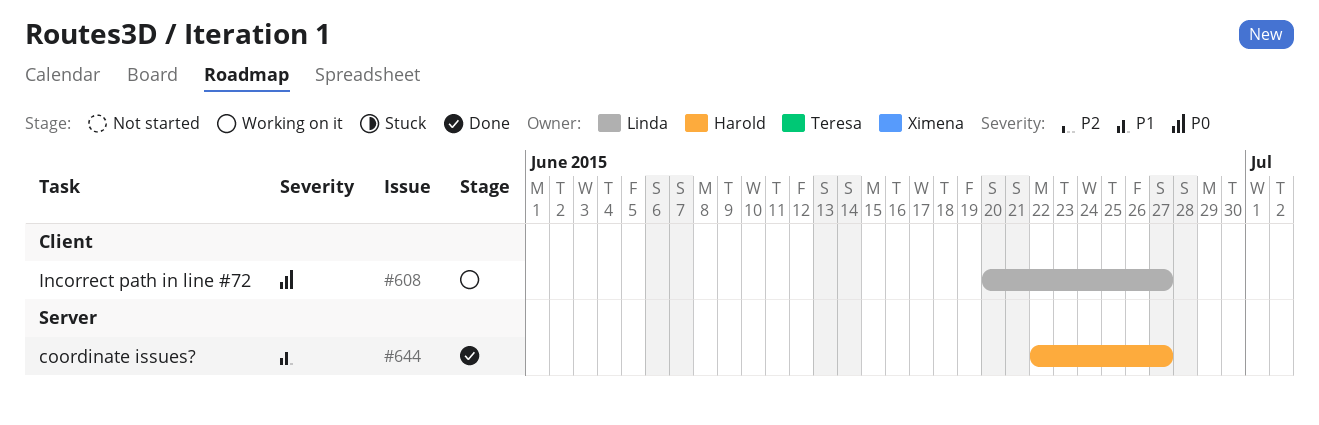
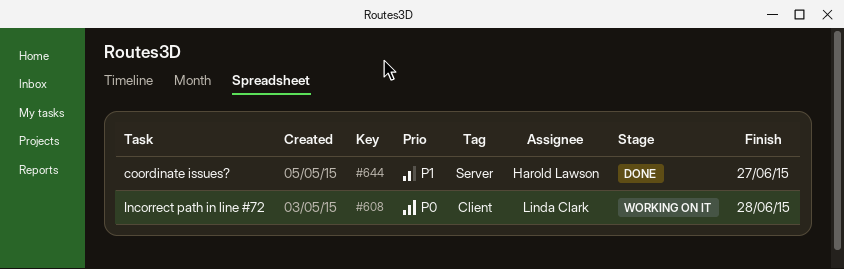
#608, due: Jun 27 -> Jun 28

